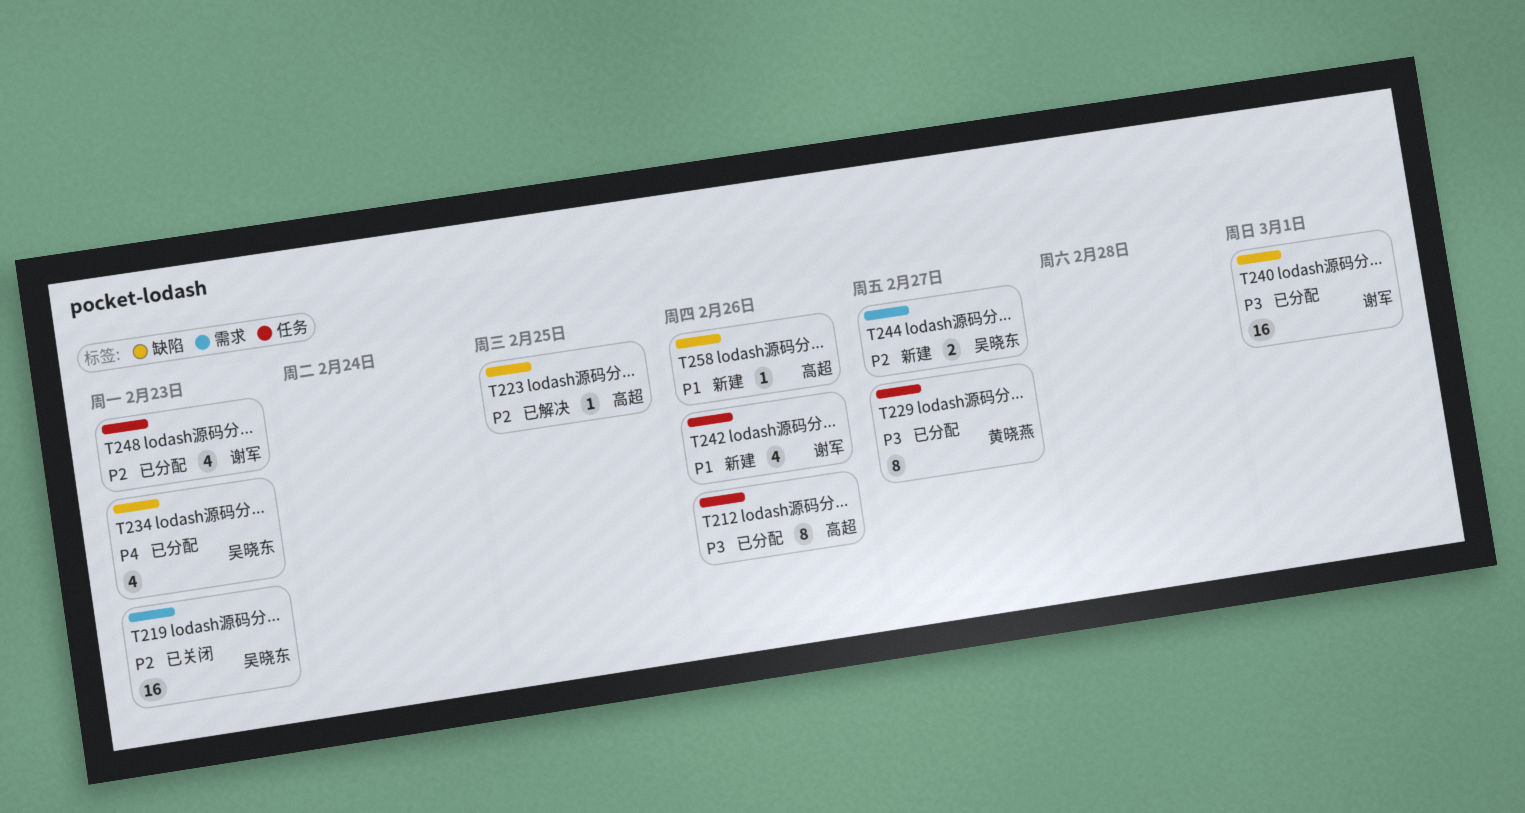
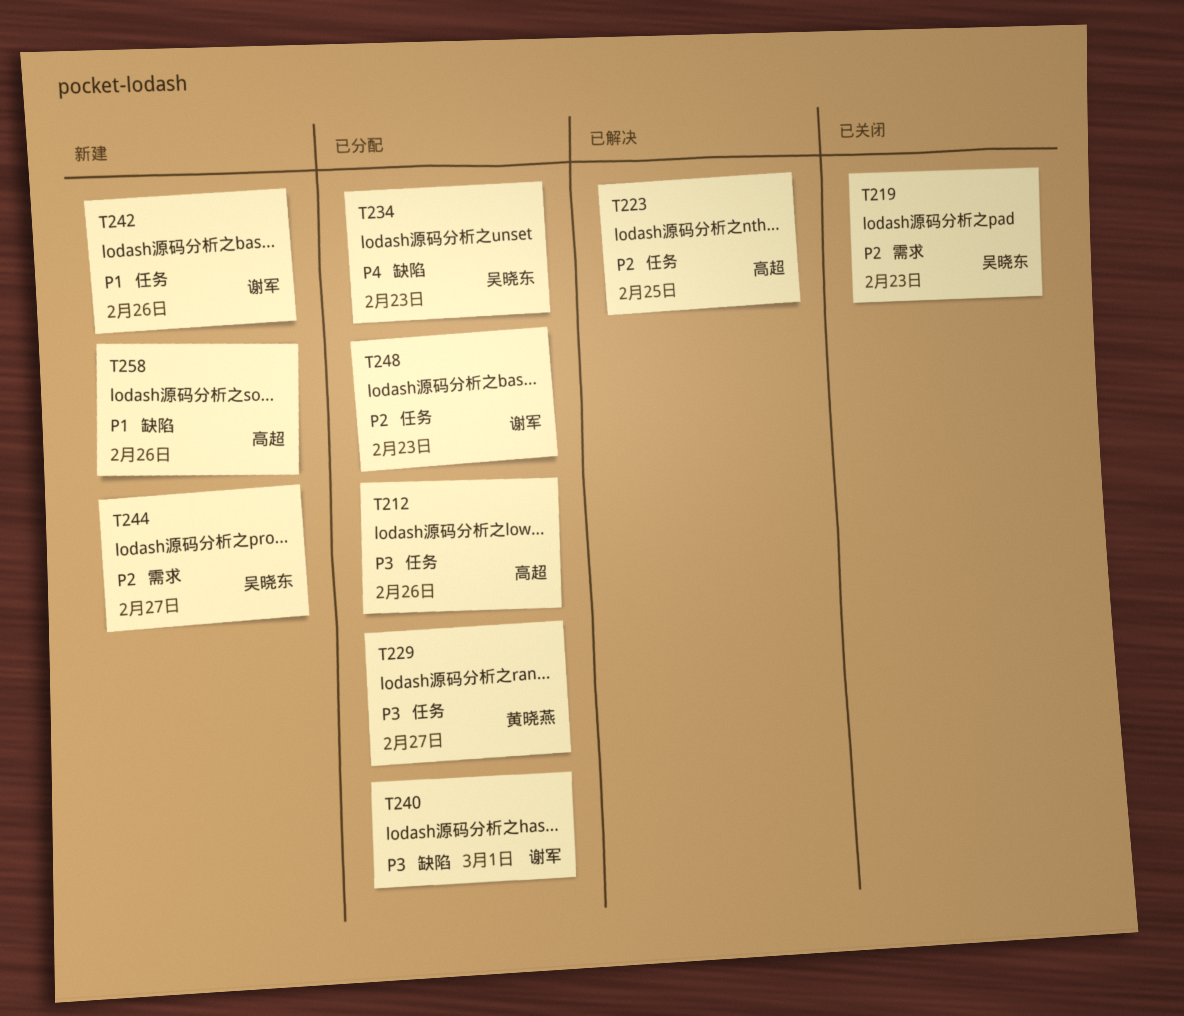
T223, label: 缺陷 -> 任务

